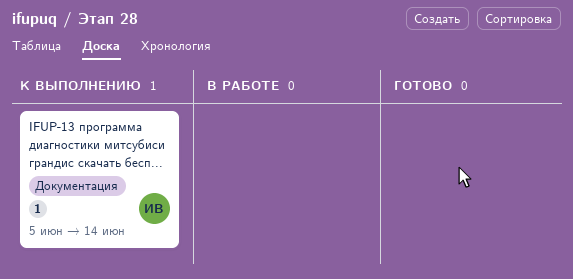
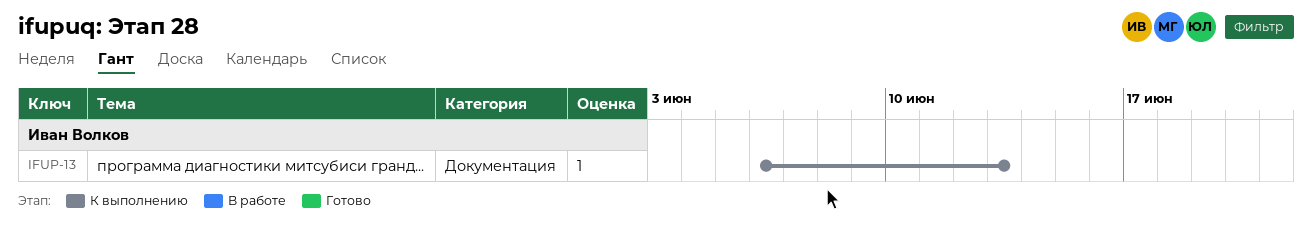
IFUP-13, start: Jun 5 -> Jun 6
IFUP-13, due: Jun 14 -> Jun 13

